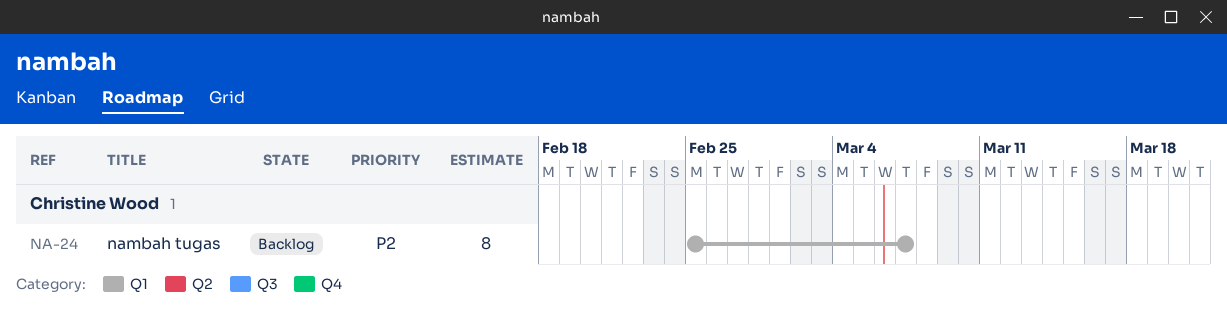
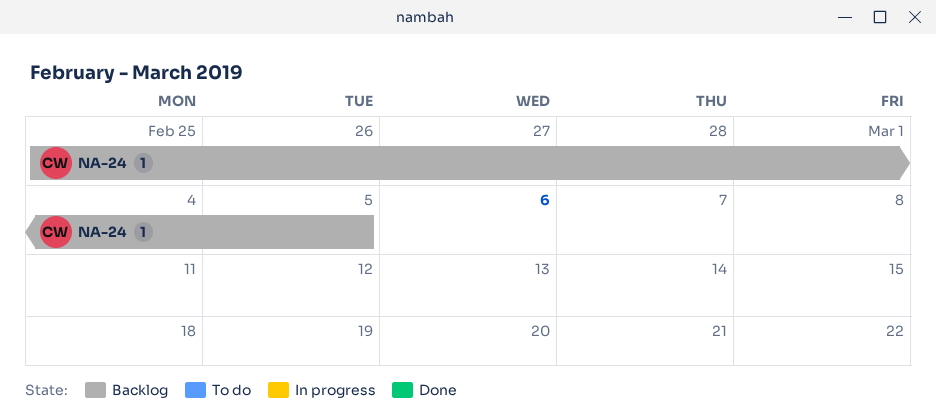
NA-24, estimate: 8 -> 1
NA-24, due: Mar 7 -> Mar 5

